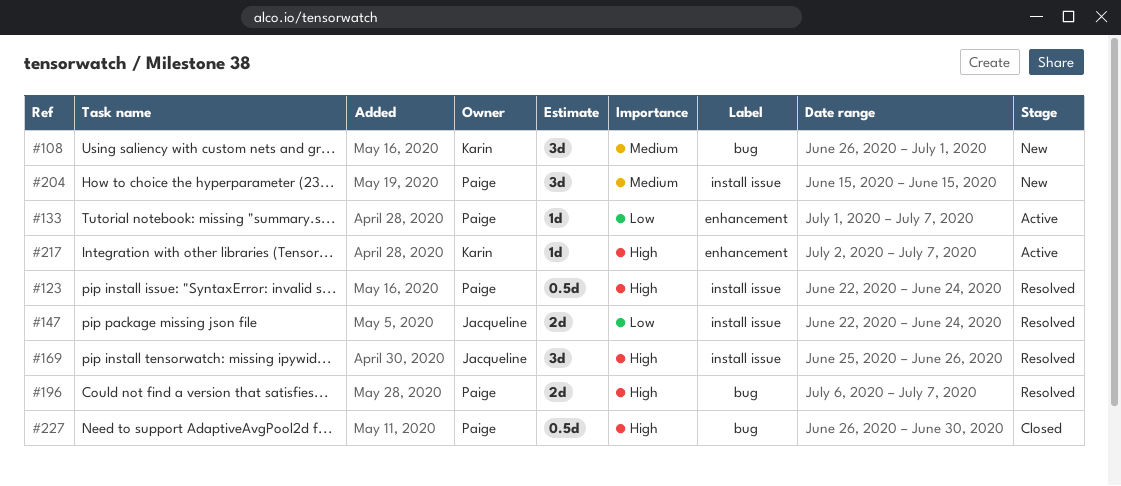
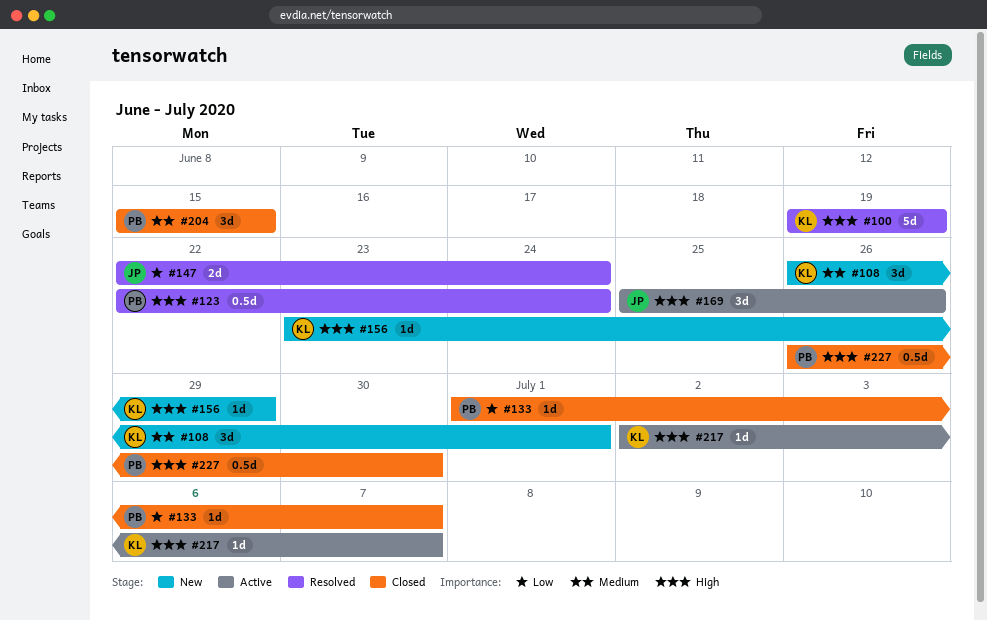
#100: none -> present
#133, status: Active -> Closed
#156: none -> present
#169, status: Resolved -> Active
#196: present -> none
#204, status: New -> Closed

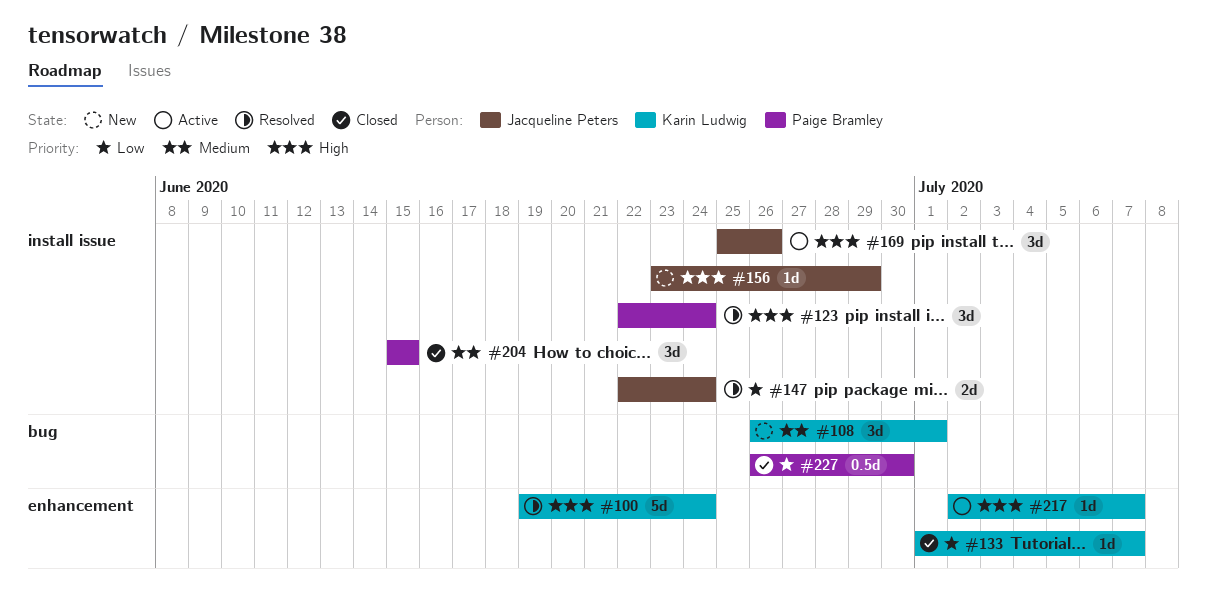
#100, due: Jun 19 -> Jun 24
#123, estimate: 0.5d -> 3d
#133, owner: Paige Bramley -> Karin Ludwig
#156, owner: Karin Ludwig -> Jacqueline Peters
#227, priority: High -> Low

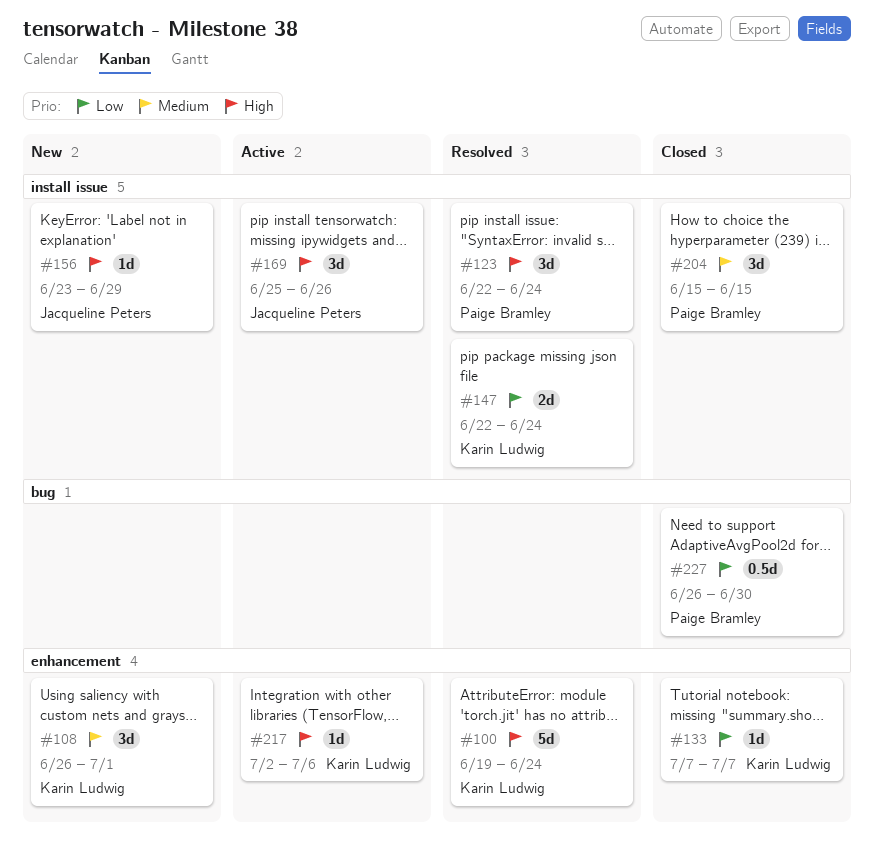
#108, label: bug -> enhancement
#133, start: Jul 1 -> Jul 7
#147, owner: Jacqueline Peters -> Karin Ludwig
#217, due: Jul 7 -> Jul 6

